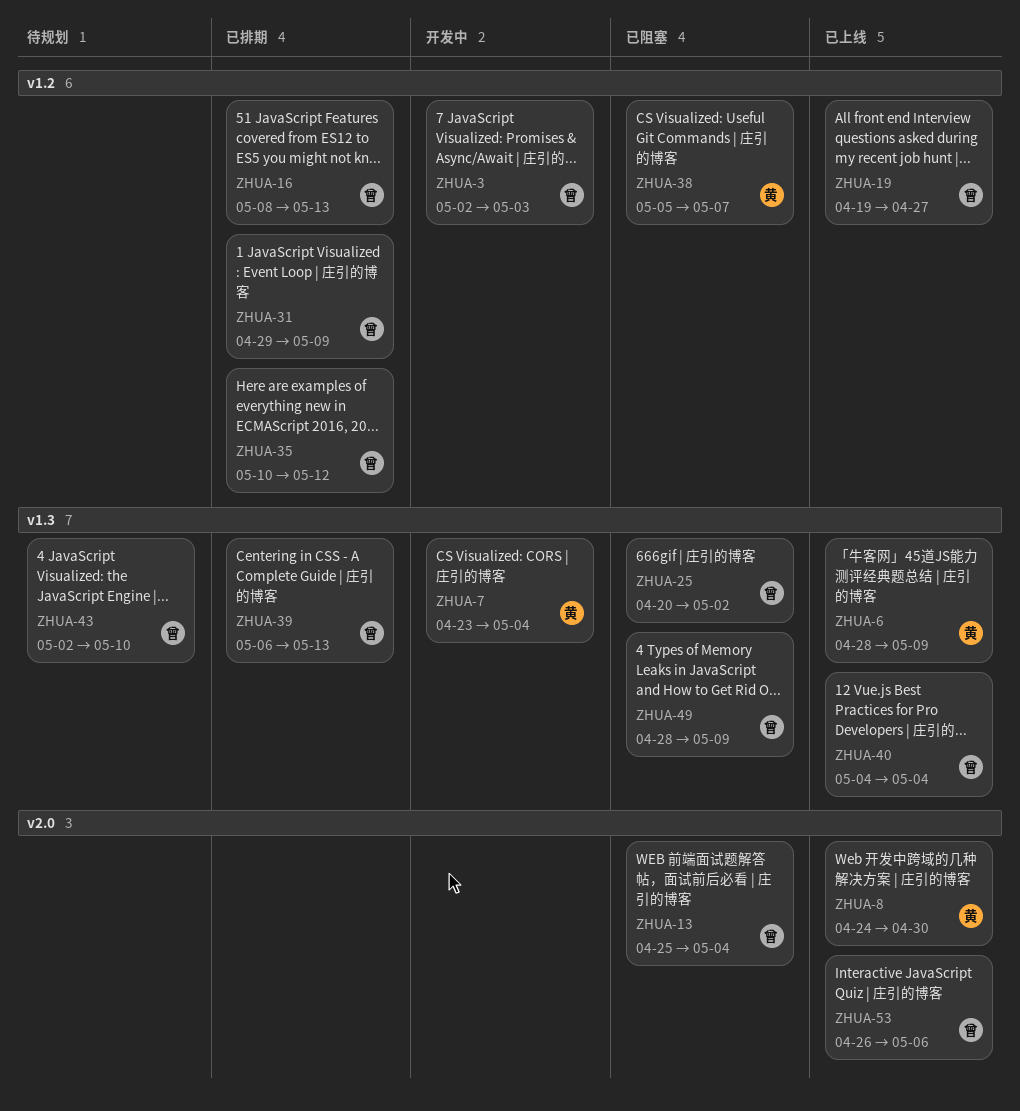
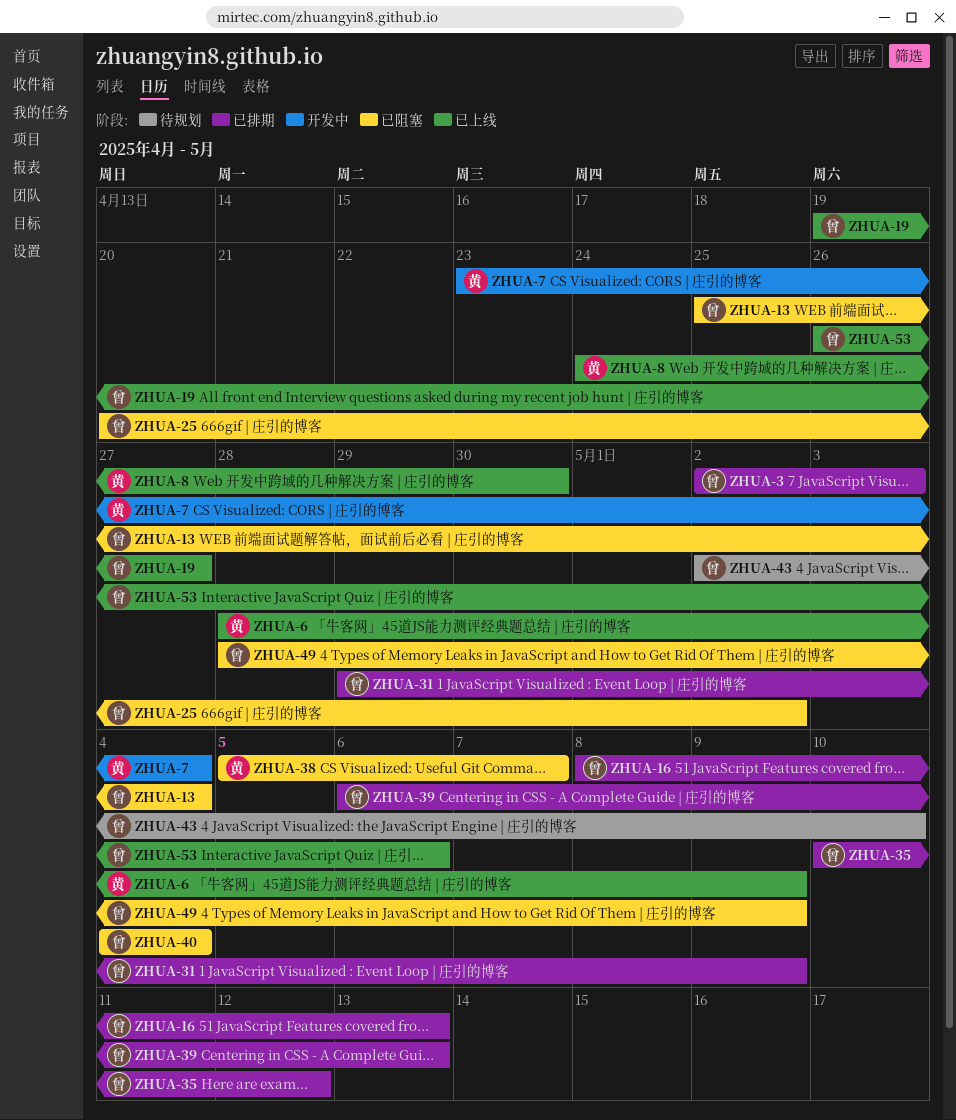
ZHUA-3, status: 开发中 -> 已排期
ZHUA-40, status: 已上线 -> 已阻塞

